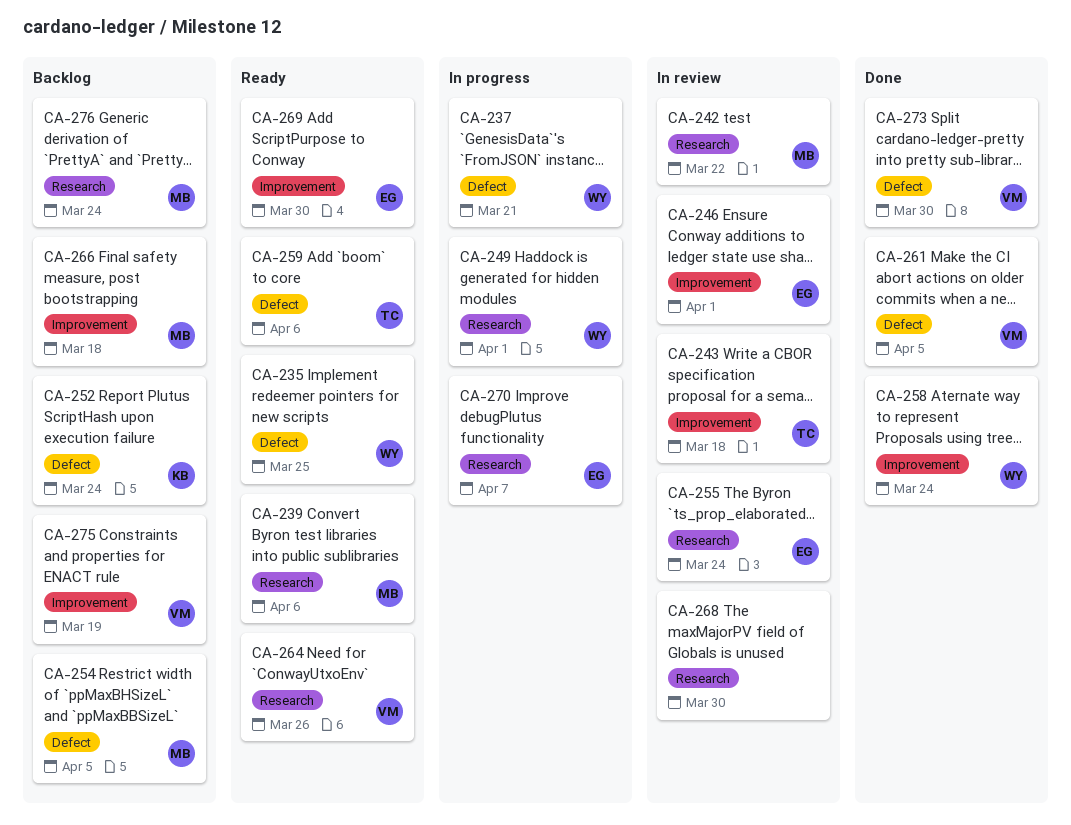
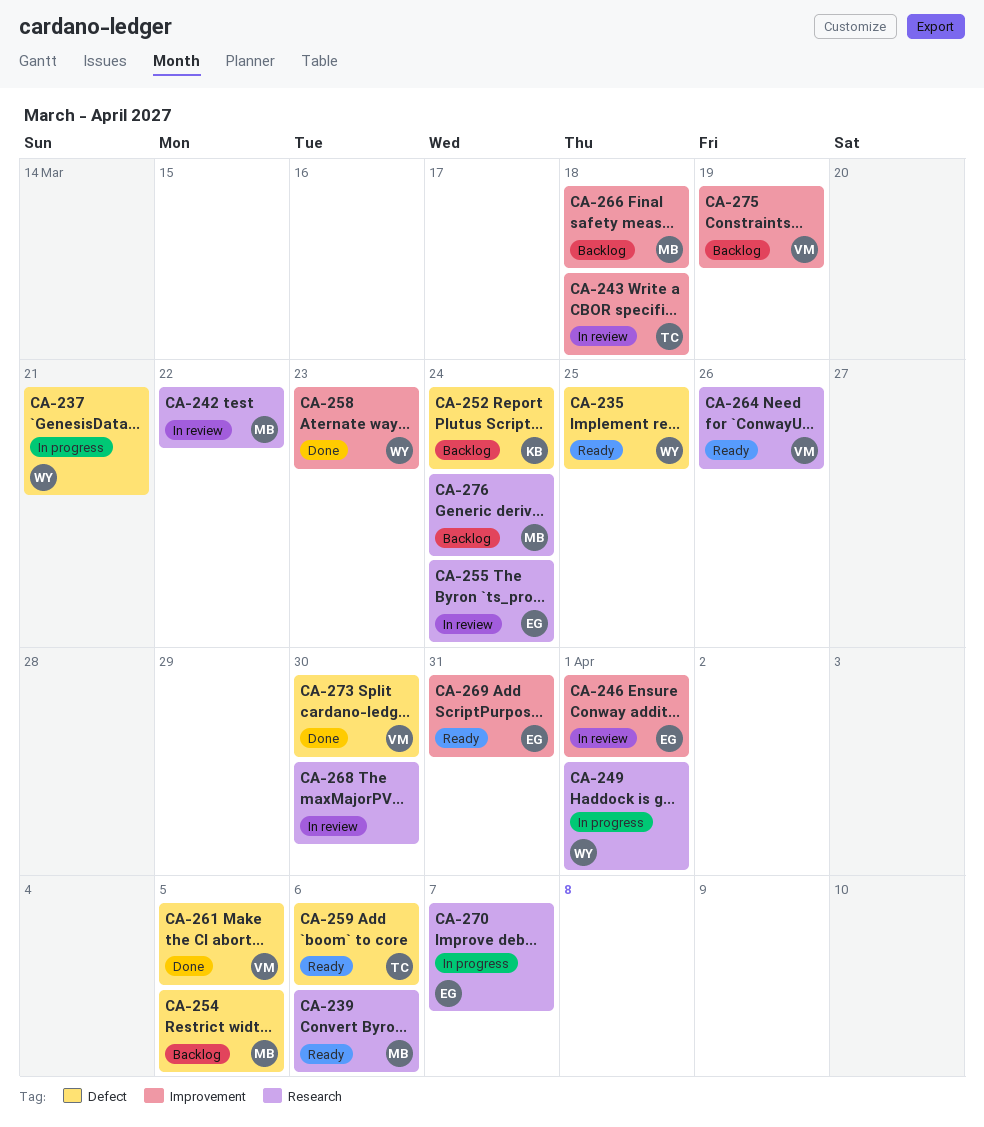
CA-258, due: Mar 24 -> Mar 23
CA-269, due: Mar 30 -> Mar 31

